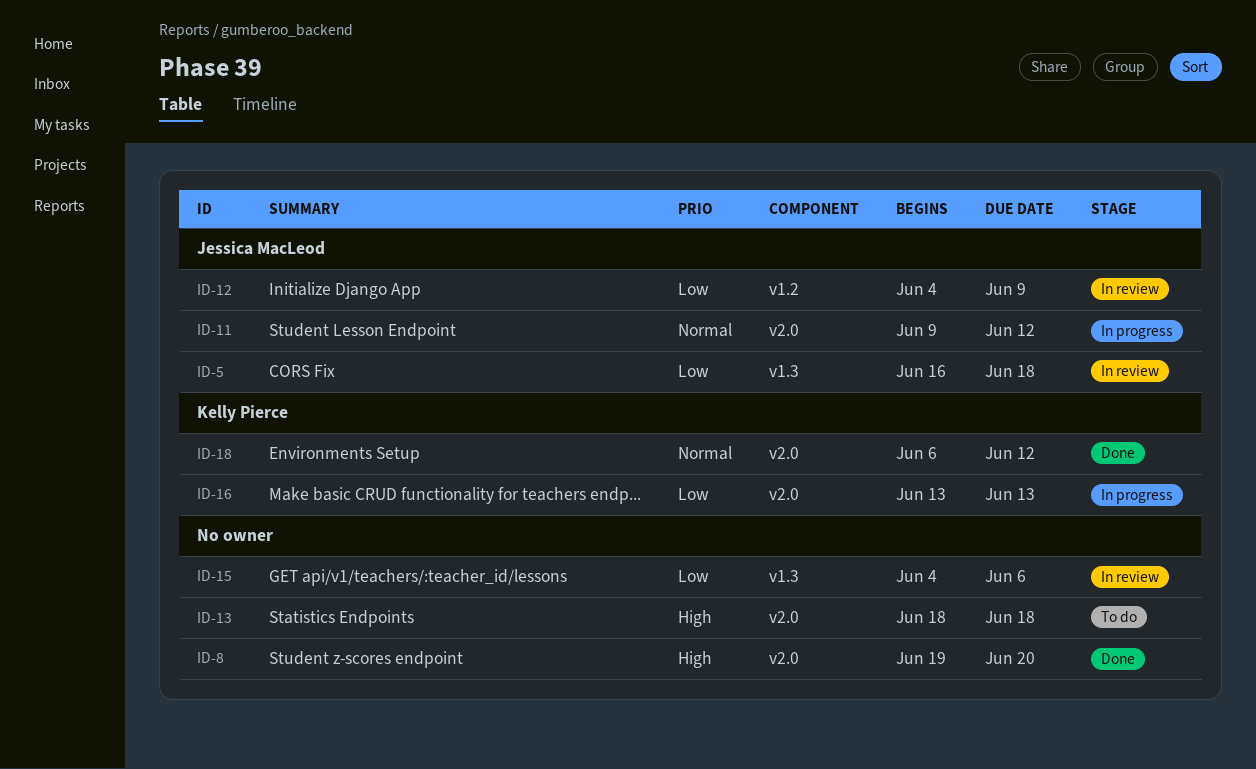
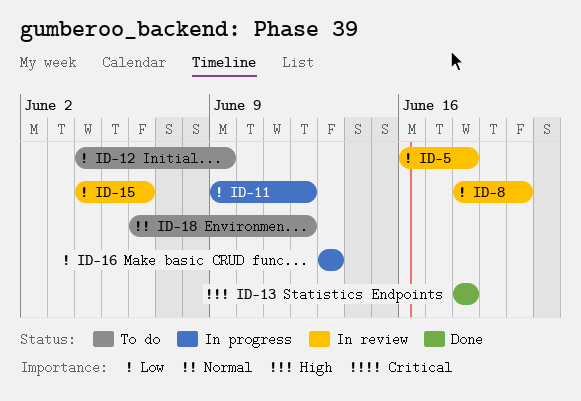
ID-8, status: Done -> In review
ID-8, priority: High -> Low
ID-8, start: Jun 19 -> Jun 18
ID-11, priority: Normal -> Low
ID-12, status: In review -> To do
ID-13, status: To do -> Done
ID-18, status: Done -> To do

